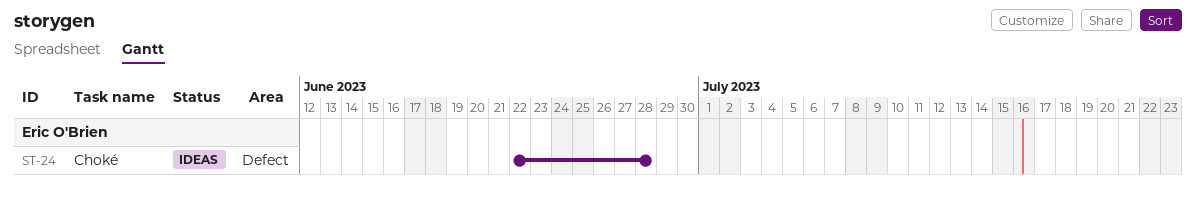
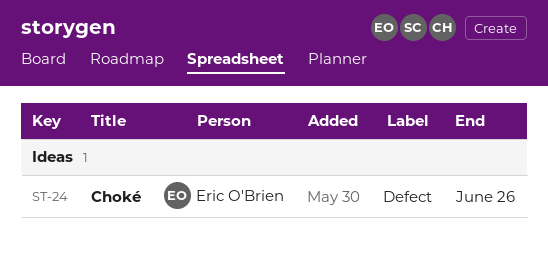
ST-24, due: Jun 28 -> Jun 26

